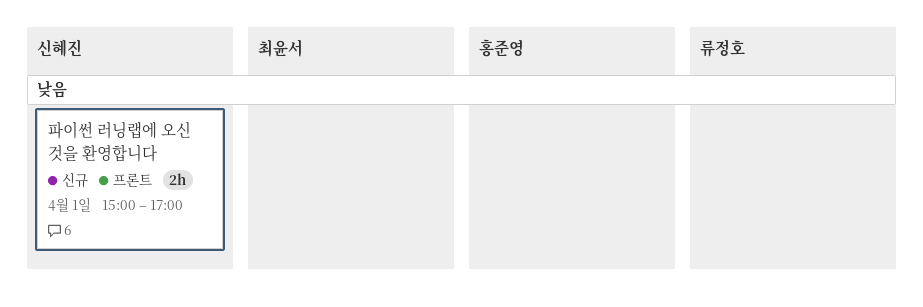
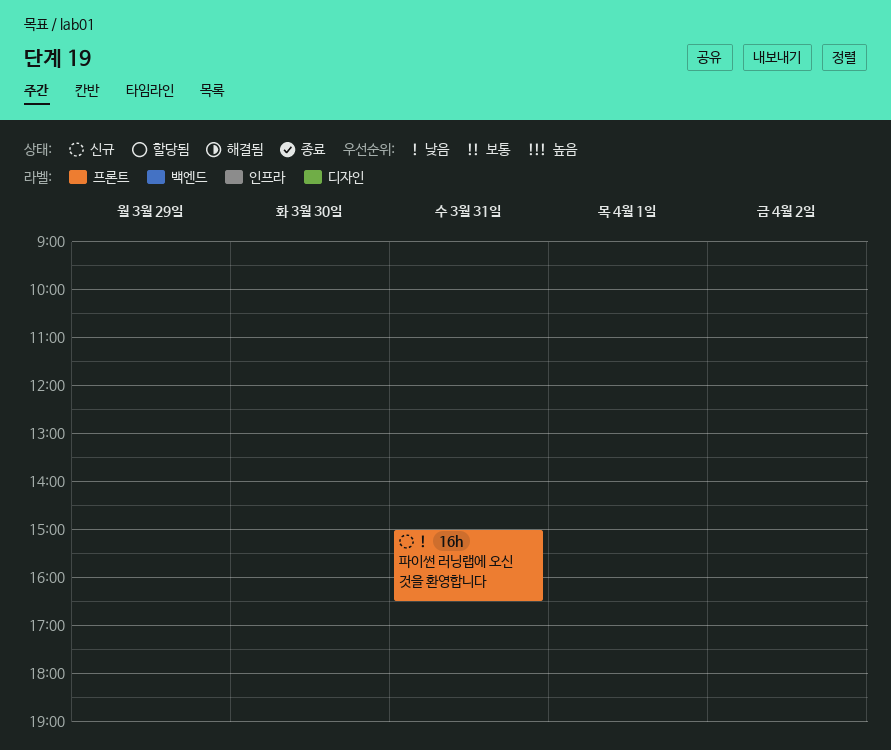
파이썬 러닝랩에 오신 것을 환영합니다, estimate: 2h -> 16h
파이썬 러닝랩에 오신 것을 환영합니다, day: Apr 1 -> Mar 31
파이썬 러닝랩에 오신 것을 환영합니다, ends: 17:00 -> 16:30

